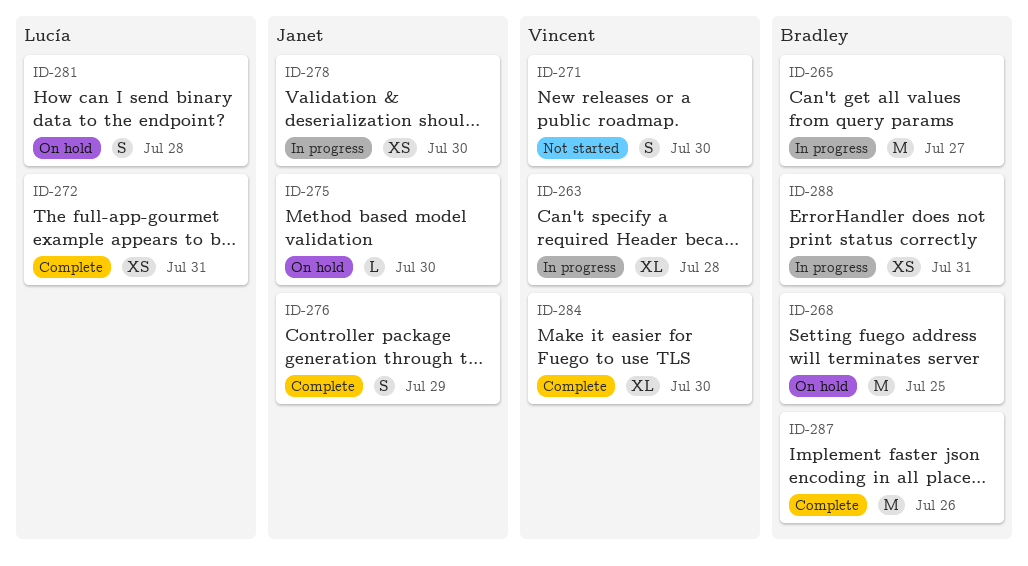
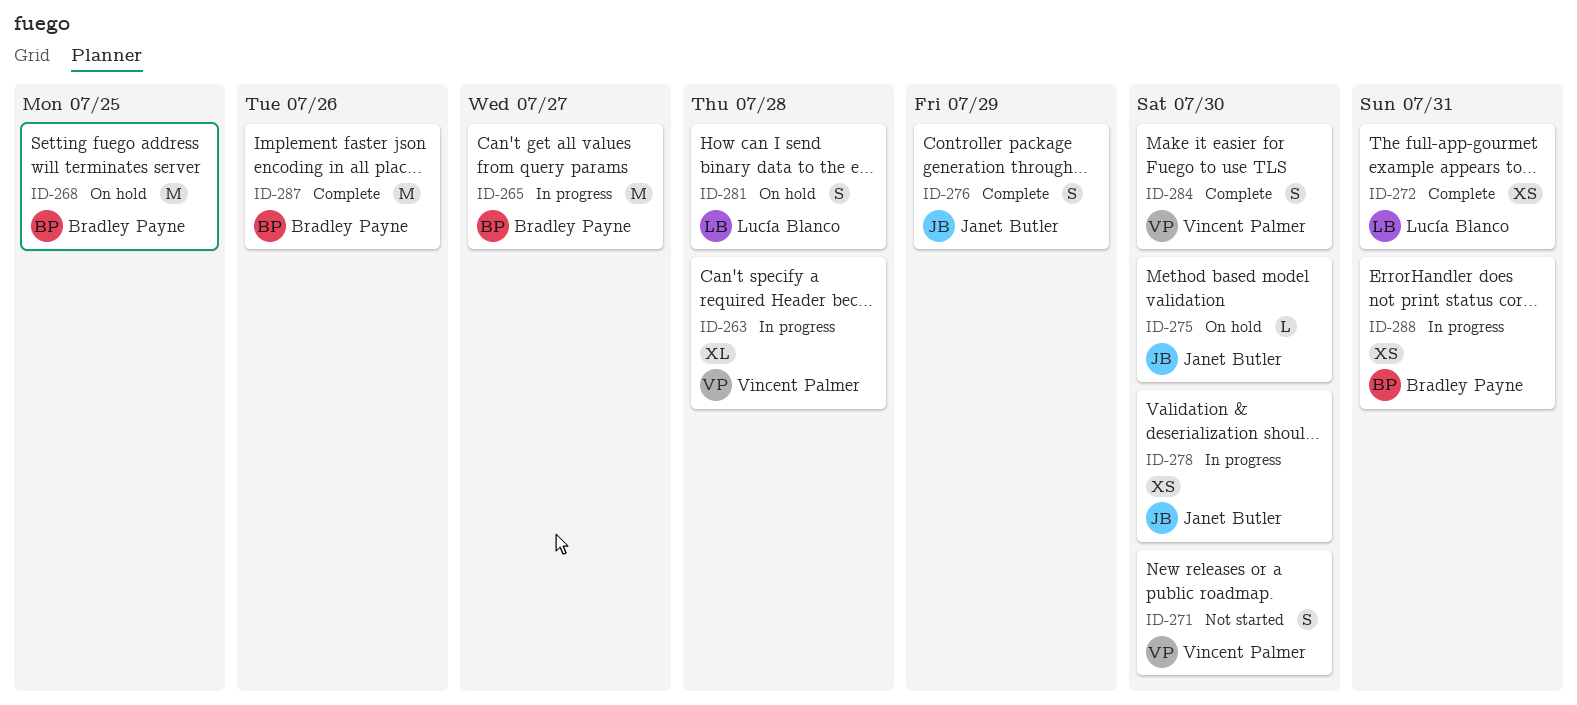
ID-284, estimate: XL -> S

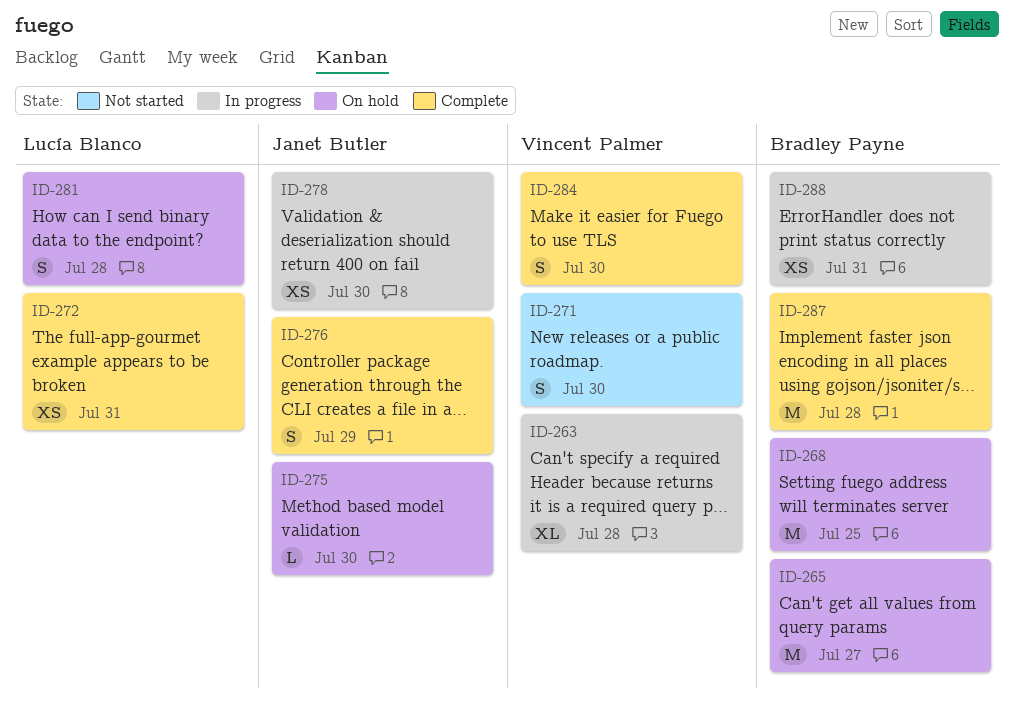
ID-265, status: In progress -> On hold
ID-287, due: Jul 26 -> Jul 28

